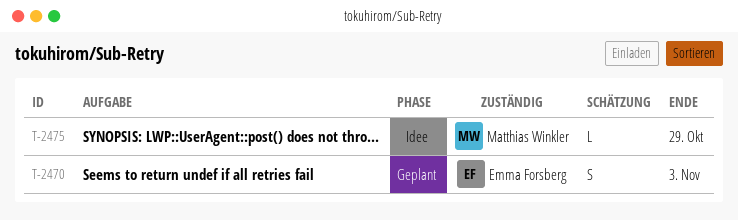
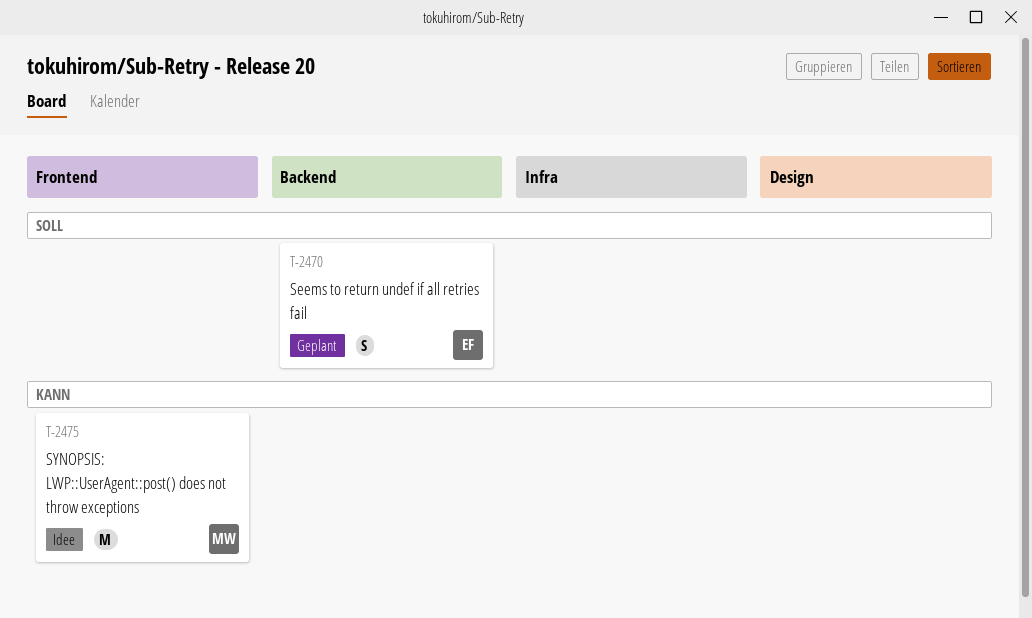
T-2475, estimate: L -> M

